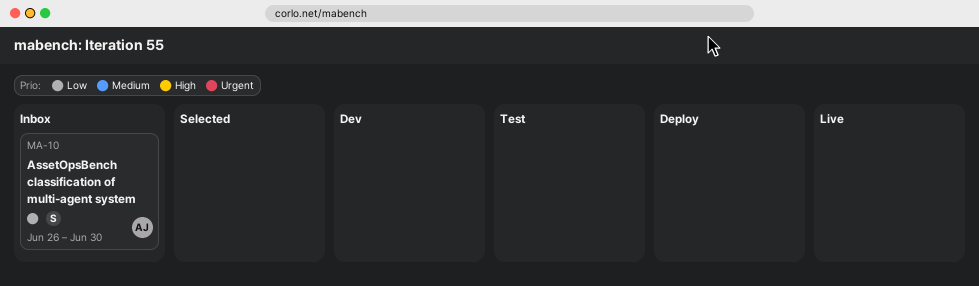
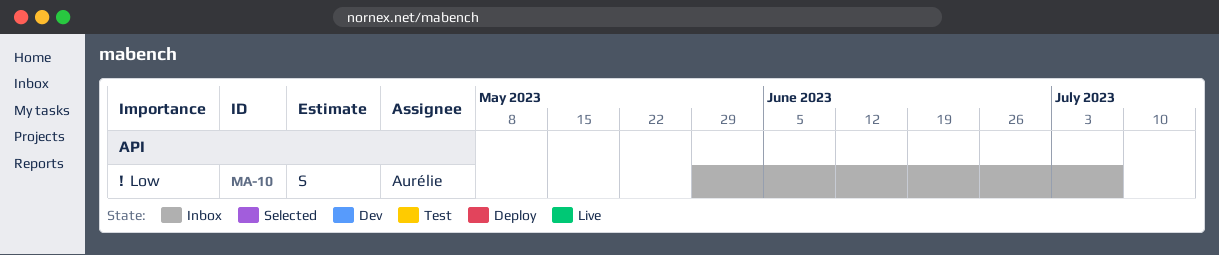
MA-10, start: Jun 26 -> May 29
MA-10, due: Jun 30 -> Jul 7

